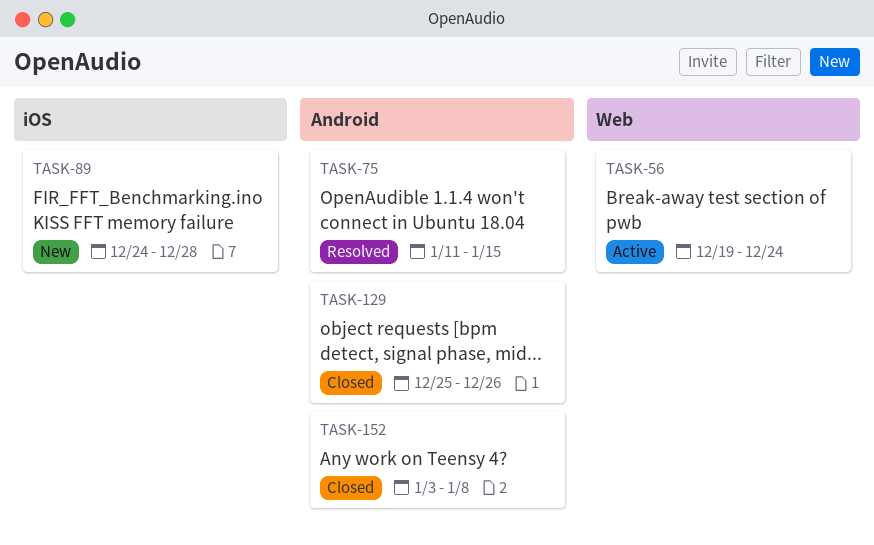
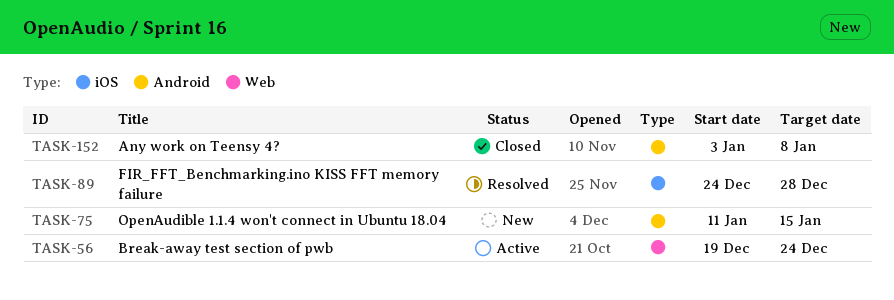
TASK-75, status: Resolved -> New
TASK-89, status: New -> Resolved
TASK-129: present -> none

